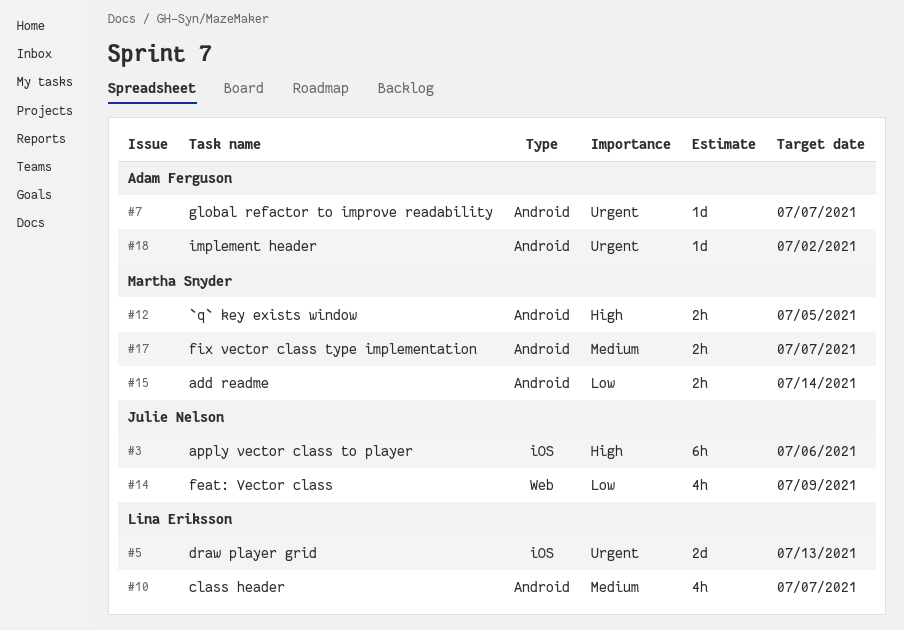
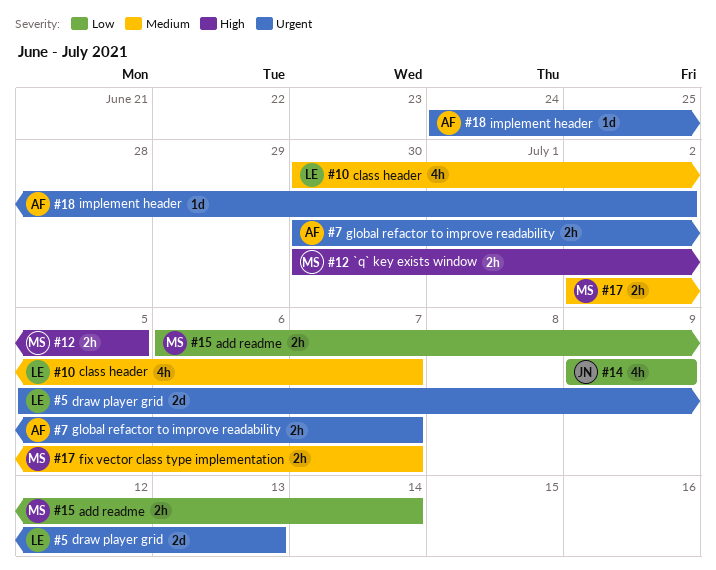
#3: present -> none
#7, estimate: 1d -> 2h

